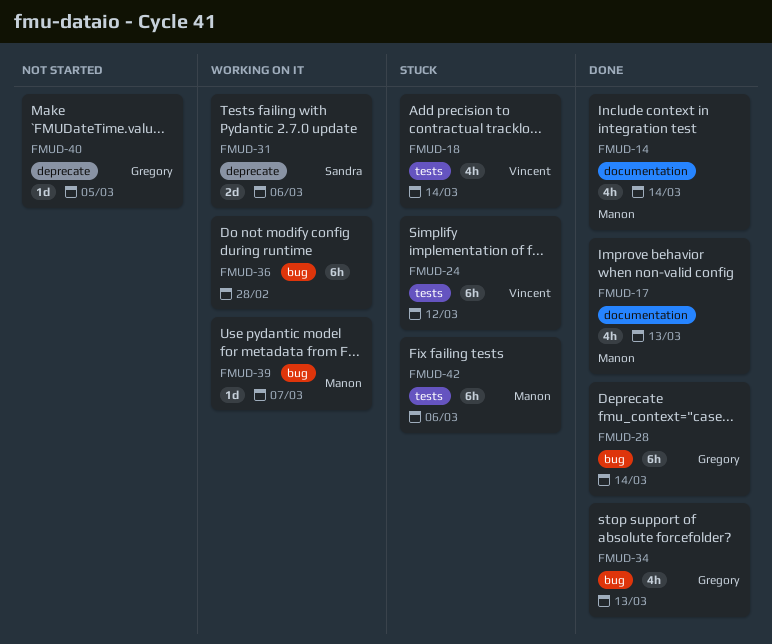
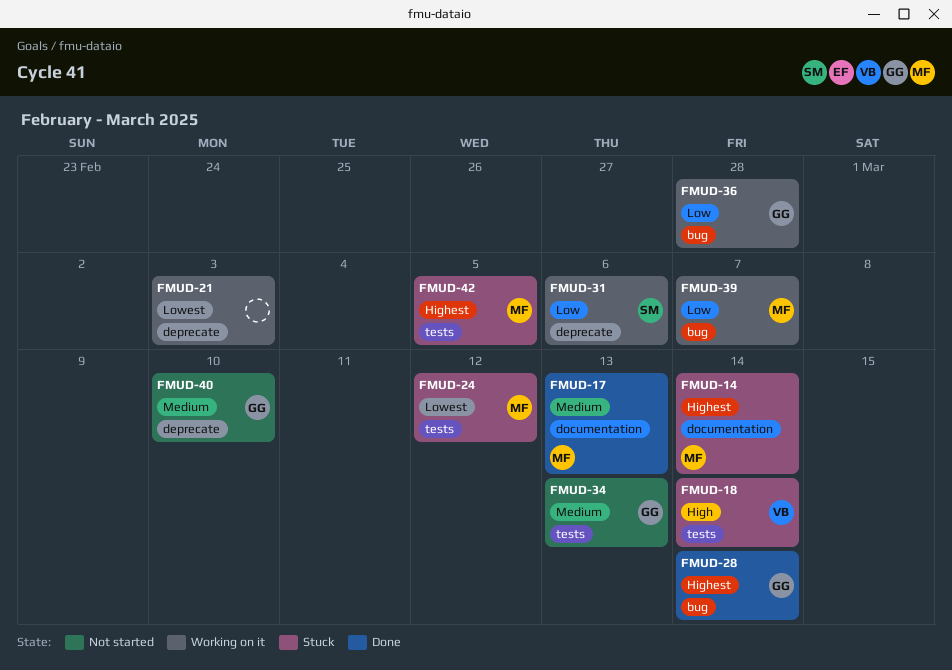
FMUD-14, status: Done -> Stuck
FMUD-21: none -> present
FMUD-24, owner: Vincent -> Manon
FMUD-34, status: Done -> Not started
FMUD-34, label: bug -> tests
FMUD-36, owner: none -> Gregory
FMUD-40, due: Mar 5 -> Mar 10
FMUD-42, due: Mar 6 -> Mar 5

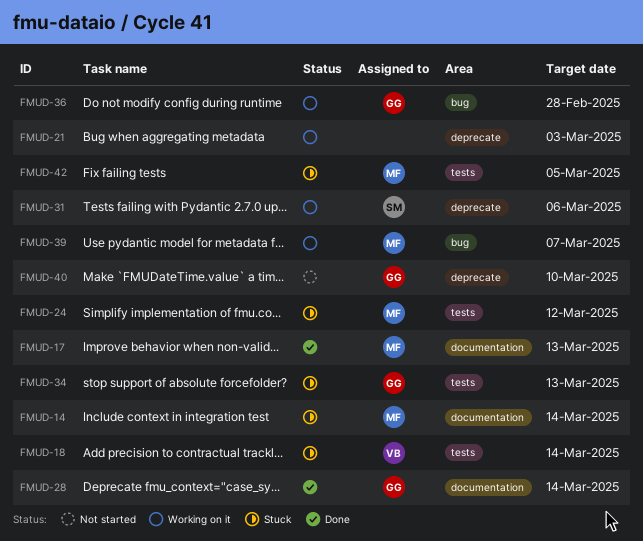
FMUD-28, label: bug -> documentation
FMUD-34, status: Not started -> Stuck

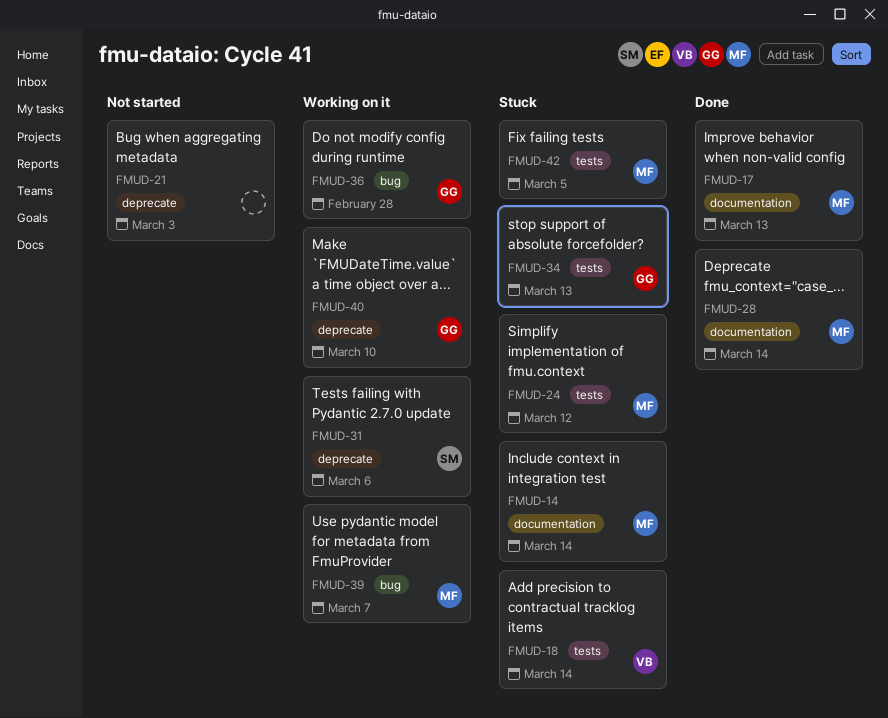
FMUD-21, status: Working on it -> Not started
FMUD-28, owner: GG -> MF
FMUD-40, status: Not started -> Working on it

